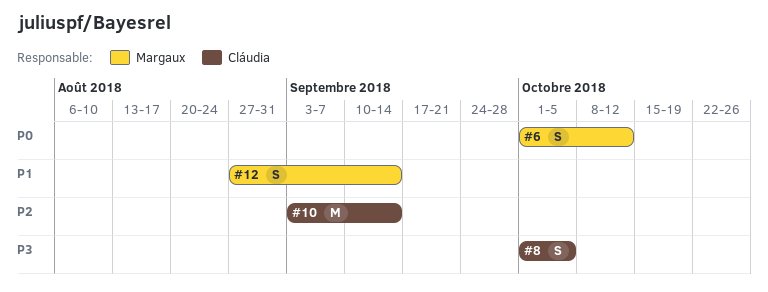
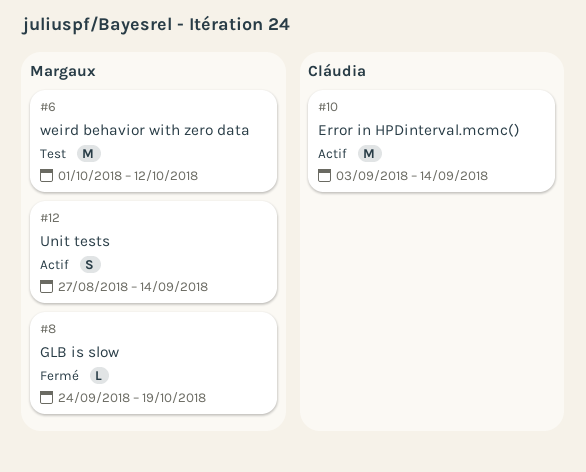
#6, estimate: S -> M
#8, owner: Cláudia -> Margaux
#8, estimate: S -> L
#8, start: Oct 1 -> Sep 24
#8, due: Oct 5 -> Oct 19

